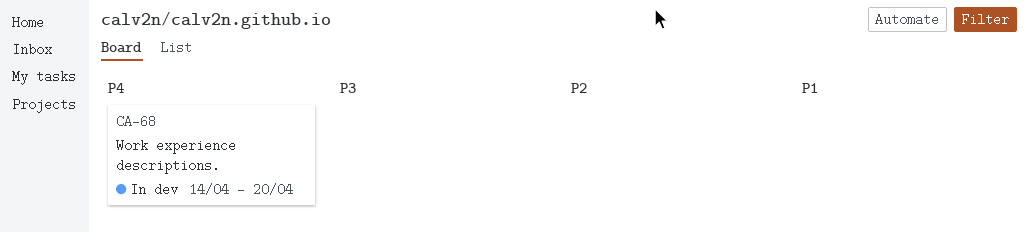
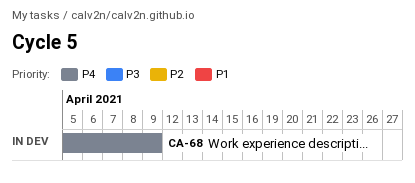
CA-68, start: Apr 14 -> Apr 5
CA-68, due: Apr 20 -> Apr 9

